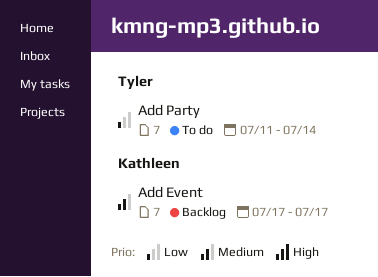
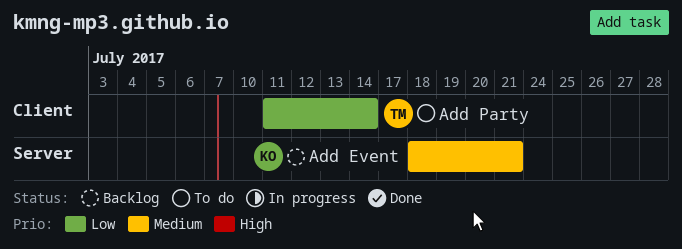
Add Event, start: Jul 17 -> Jul 18
Add Event, due: Jul 17 -> Jul 21

